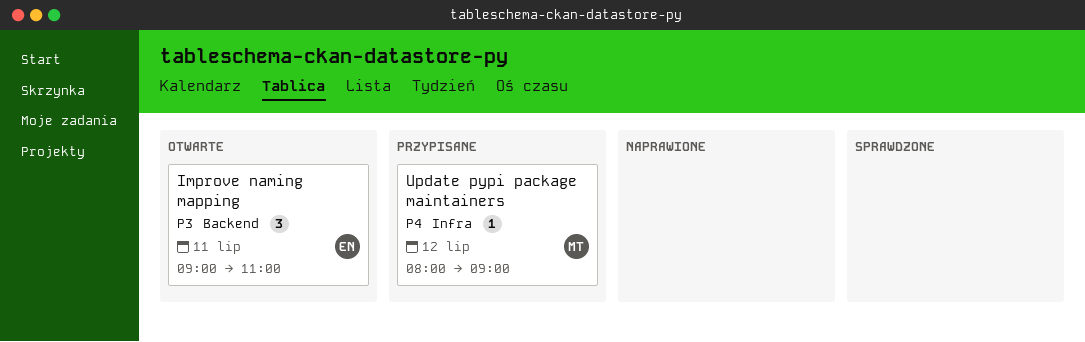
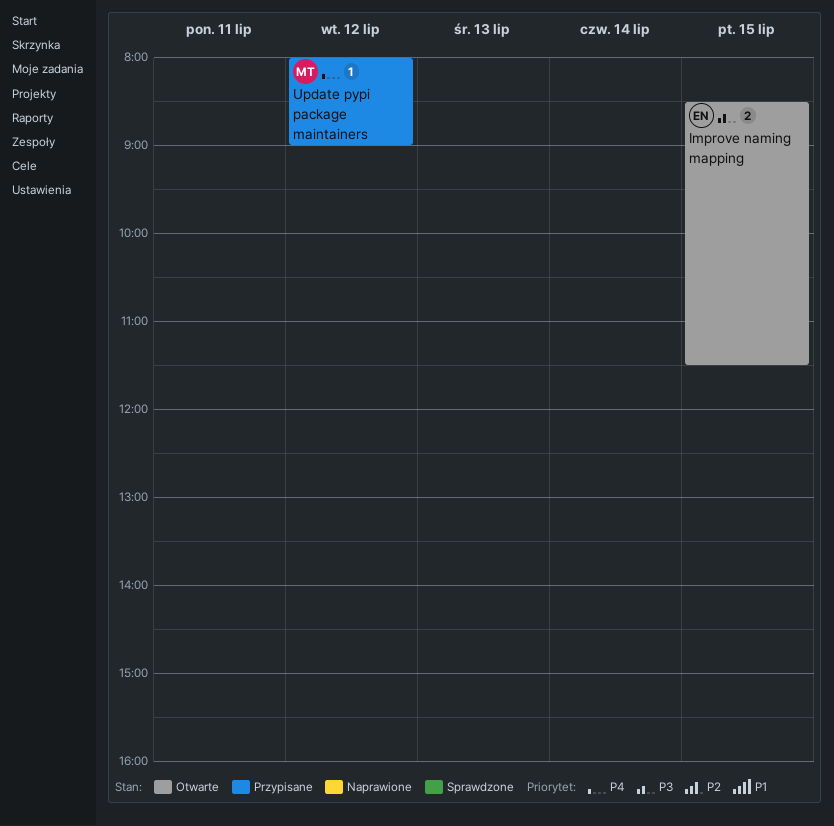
Improve naming mapping, estimate: 3 -> 2
Improve naming mapping, day: Jul 11 -> Jul 15
Improve naming mapping, begins: 09:00 -> 08:30
Improve naming mapping, ends: 11:00 -> 11:30

